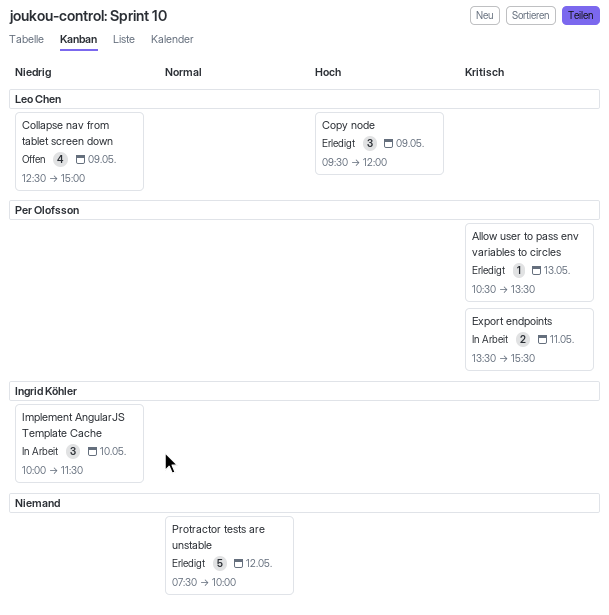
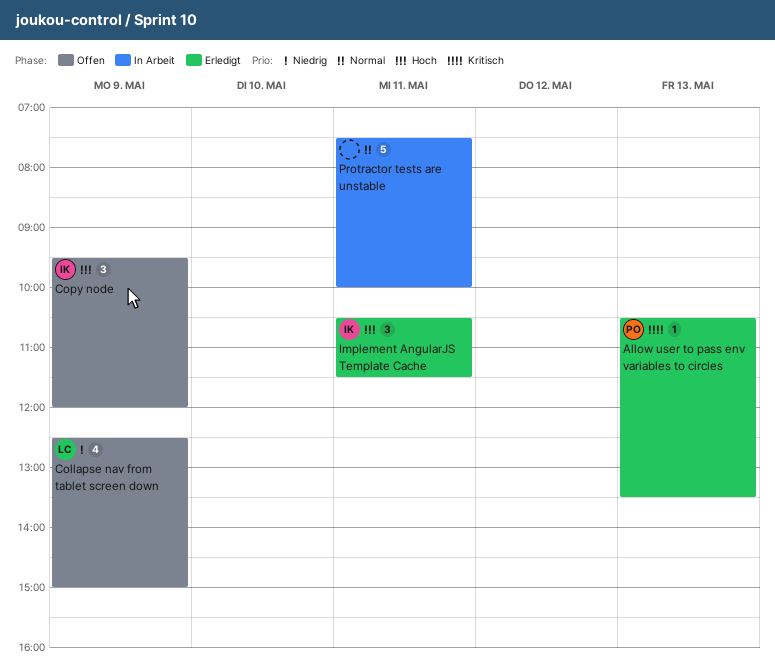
Copy node, status: Erledigt -> Offen
Copy node, owner: Leo Chen -> Ingrid Köhler
Export endpoints: present -> none
Implement AngularJS Template Cache, status: In Arbeit -> Erledigt
Implement AngularJS Template Cache, priority: Niedrig -> Hoch
Implement AngularJS Template Cache, day: May 10 -> May 11
Implement AngularJS Template Cache, begins: 10:00 -> 10:30
Protractor tests are unstable, status: Erledigt -> In Arbeit
Protractor tests are unstable, day: May 12 -> May 11

